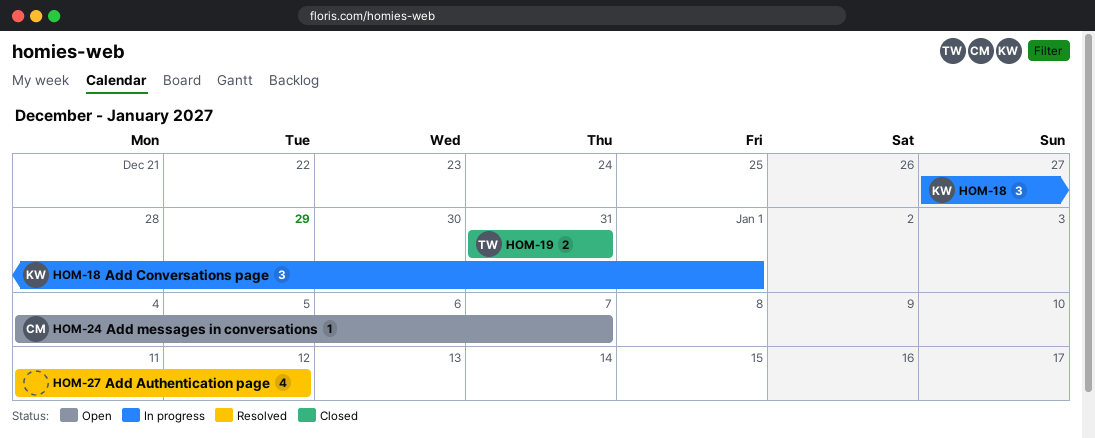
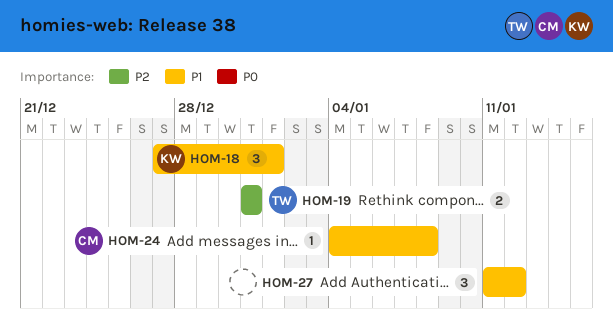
HOM-24, due: Jan 7 -> Jan 8
HOM-27, estimate: 4 -> 3

